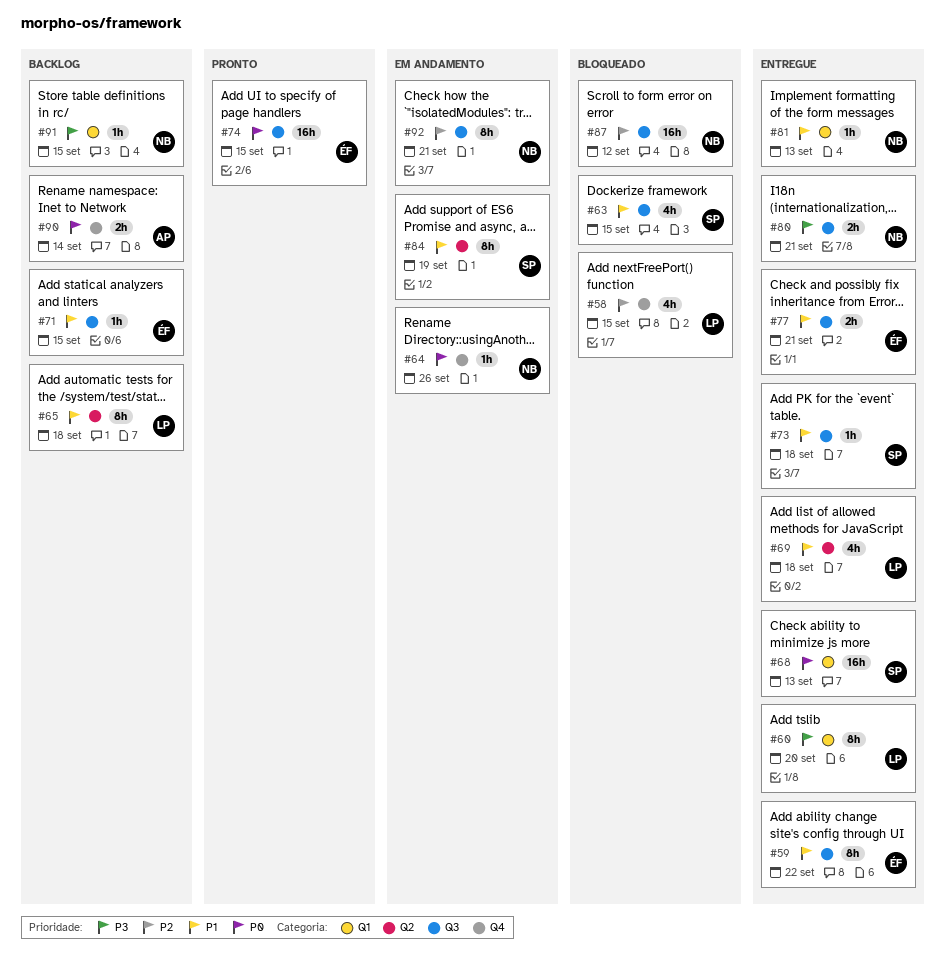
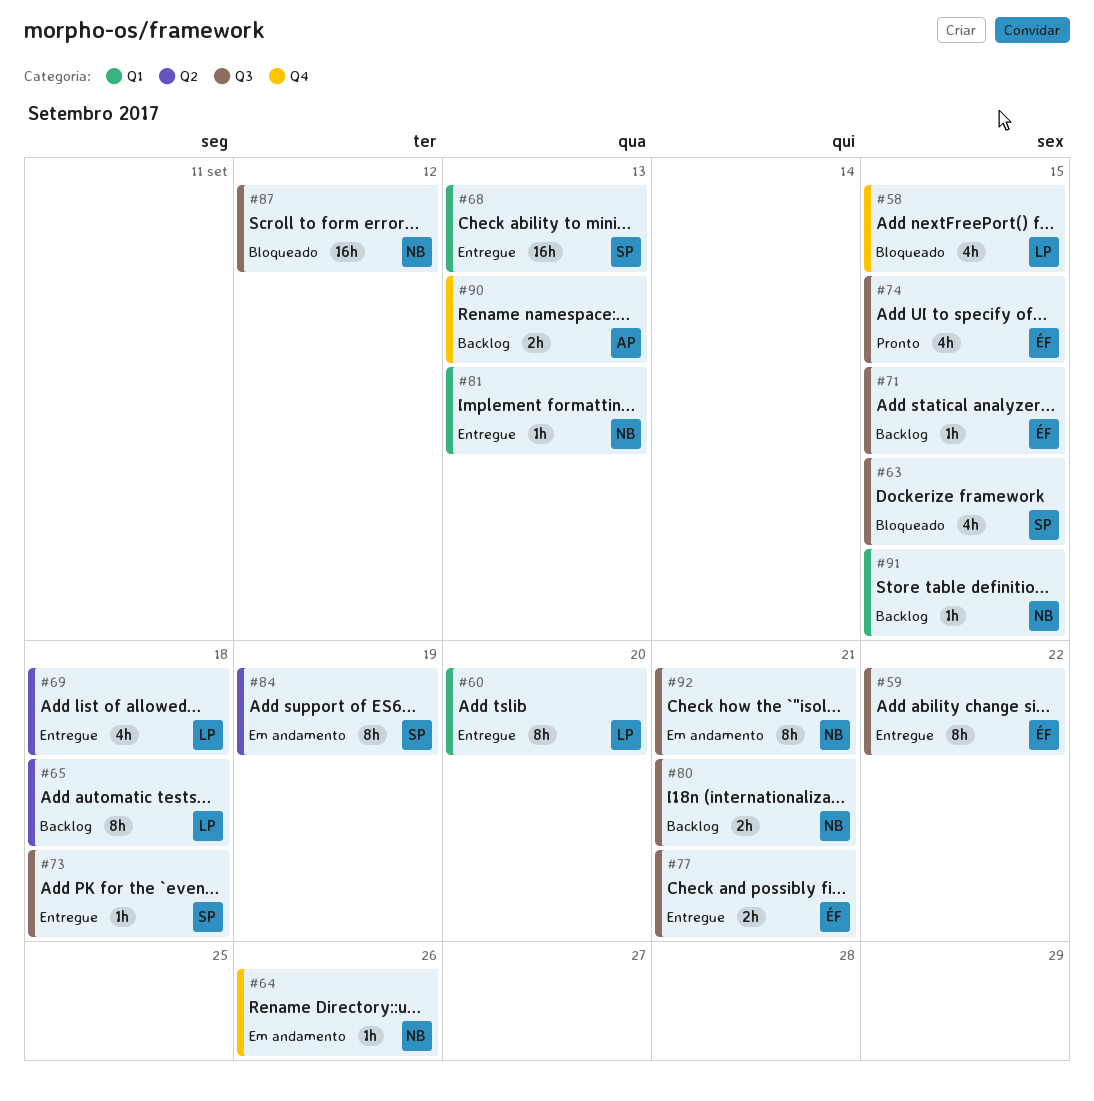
#74, estimate: 16h -> 4h
#80, status: Entregue -> Backlog
#90, due: Sep 14 -> Sep 13

